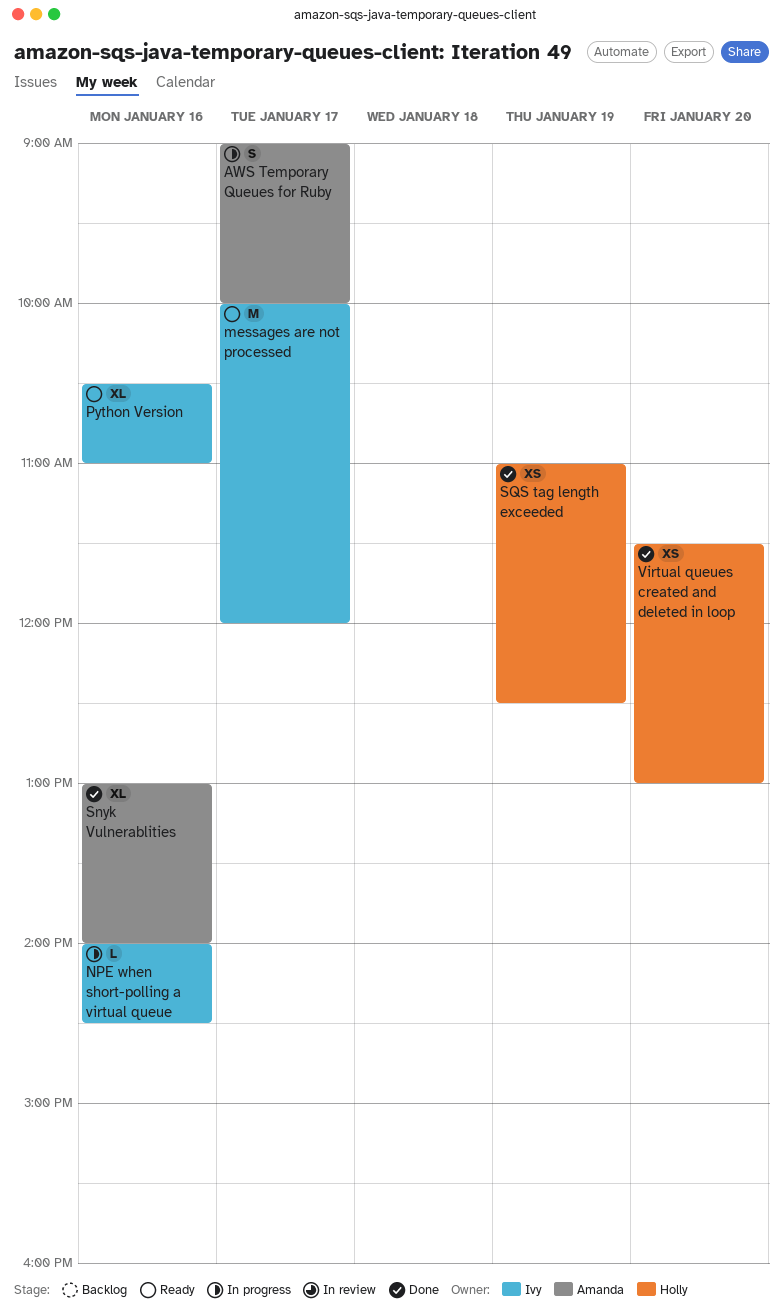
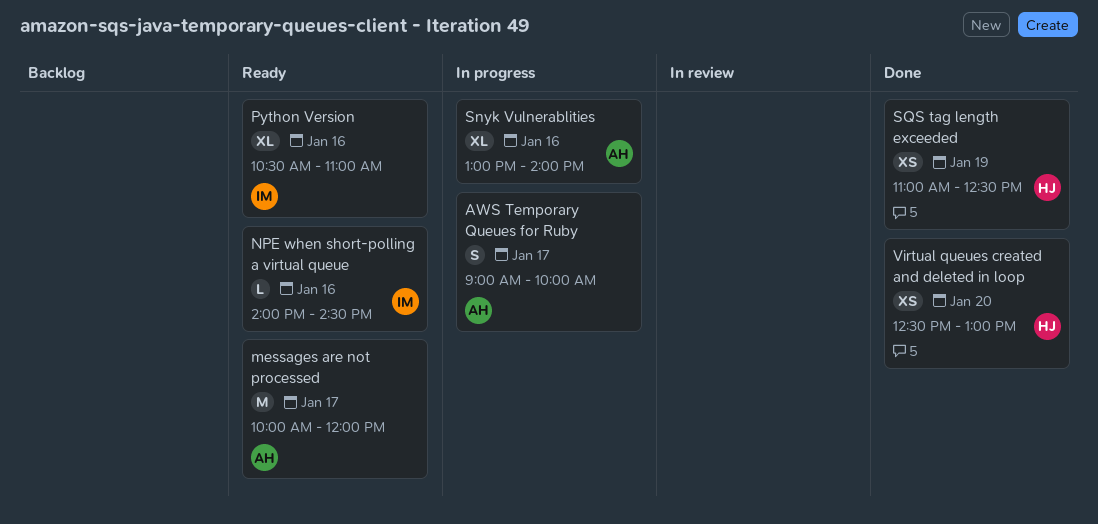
messages are not processed, owner: Ivy -> Amanda
NPE when short-polling a virtual queue, status: In progress -> Ready
Snyk Vulnerablities, status: Done -> In progress
Virtual queues created and deleted in loop, begins: 11:30 -> 12:30

